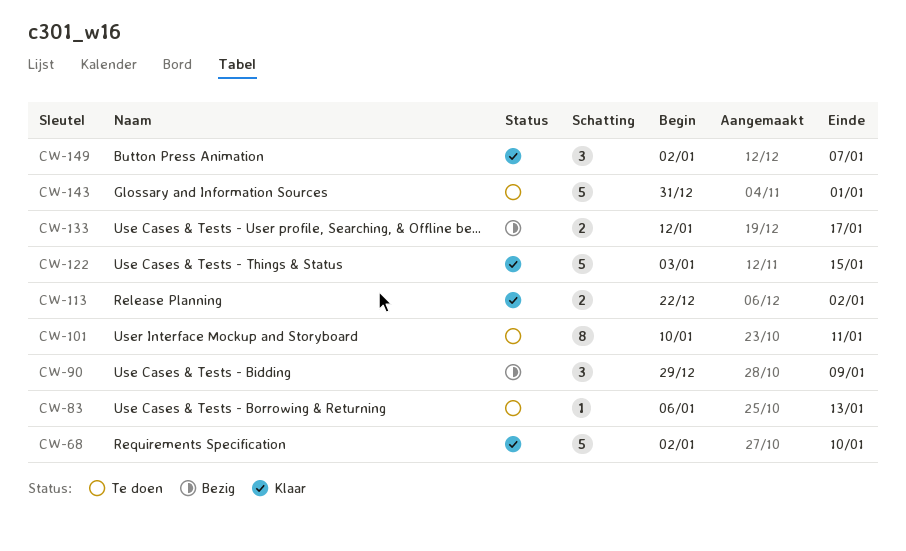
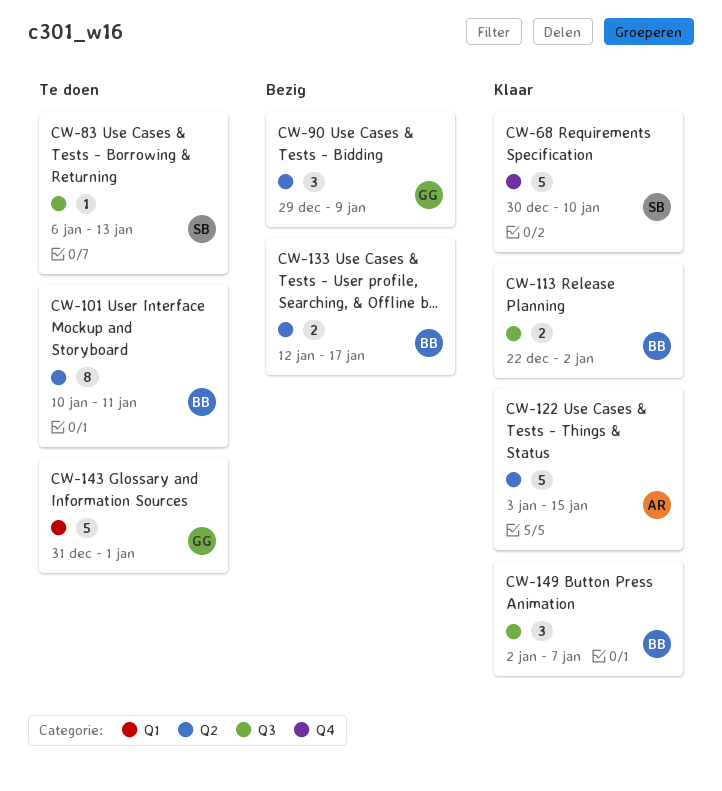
CW-68, start: Jan 2 -> Dec 30

